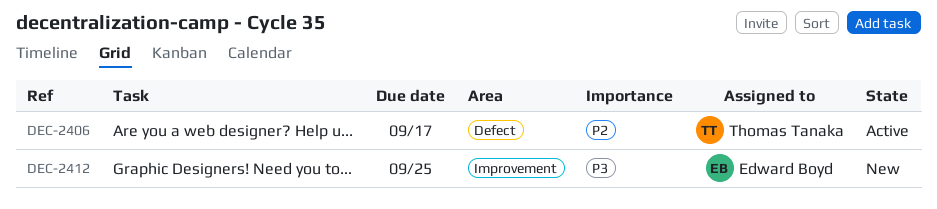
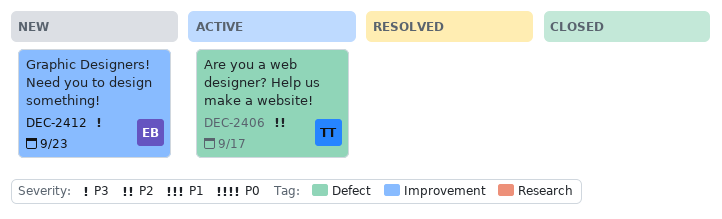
DEC-2412, due: Sep 25 -> Sep 23

